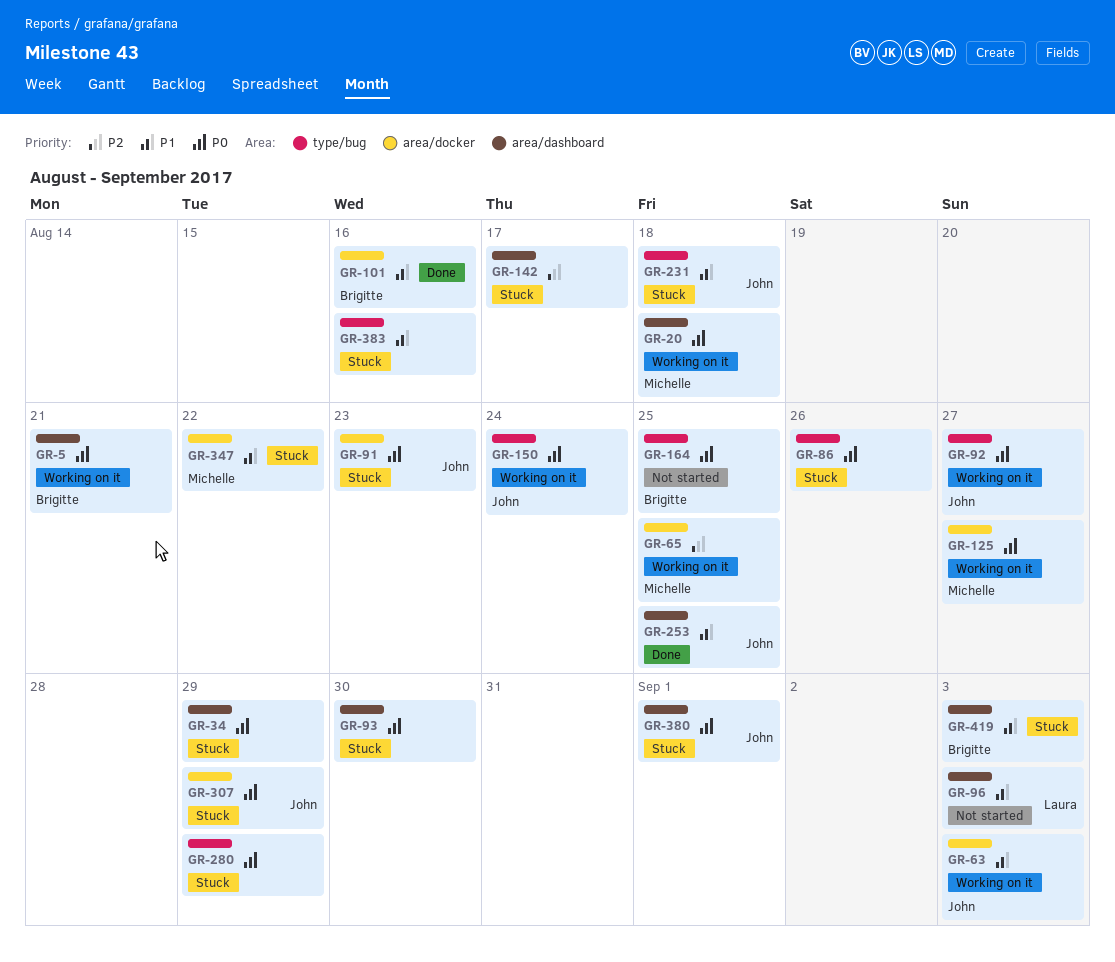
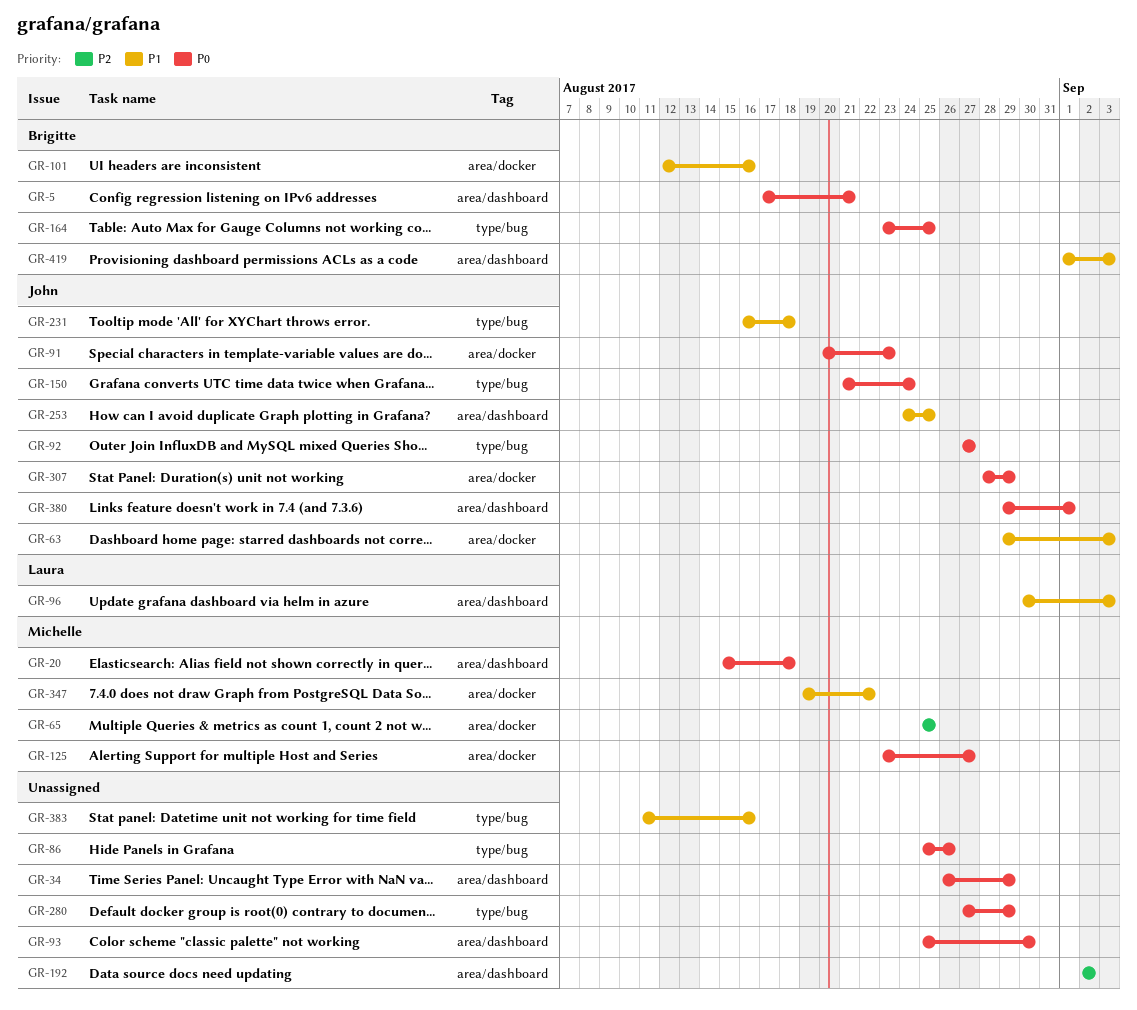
GR-142: present -> none
GR-192: none -> present

